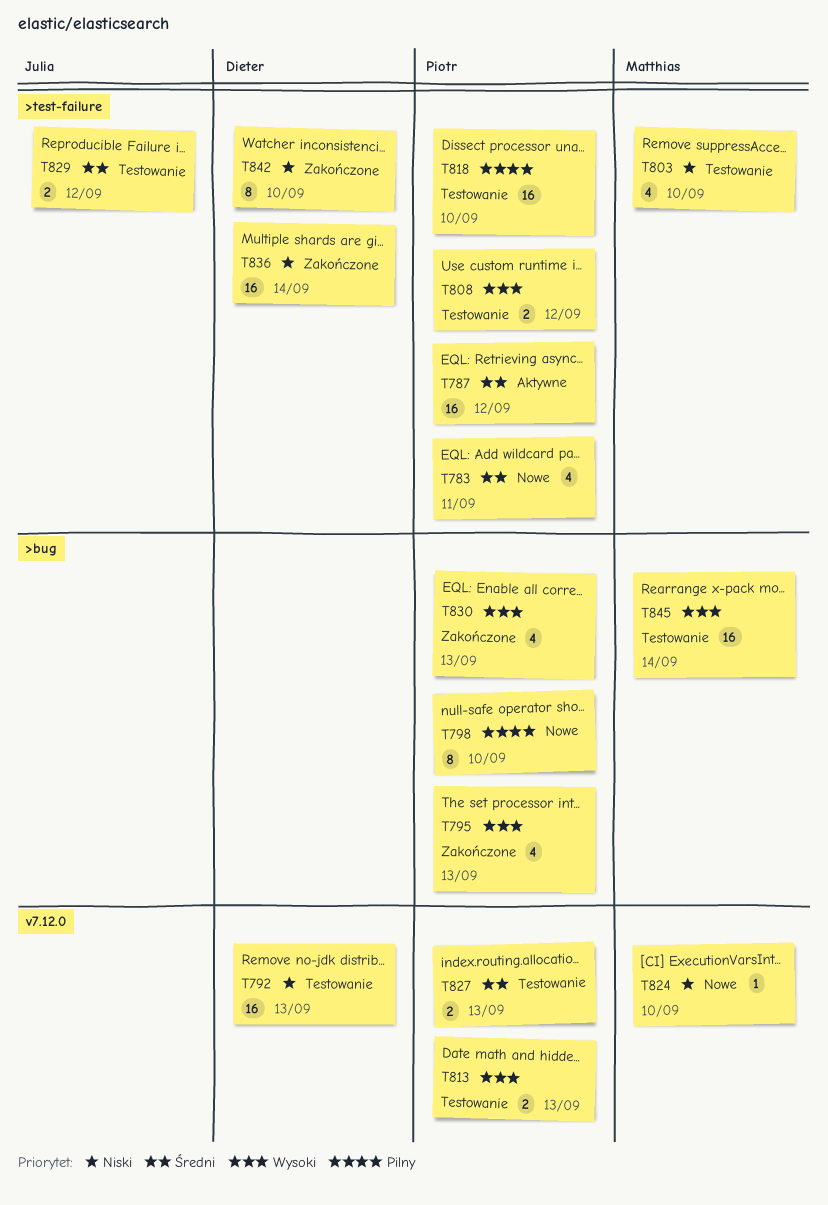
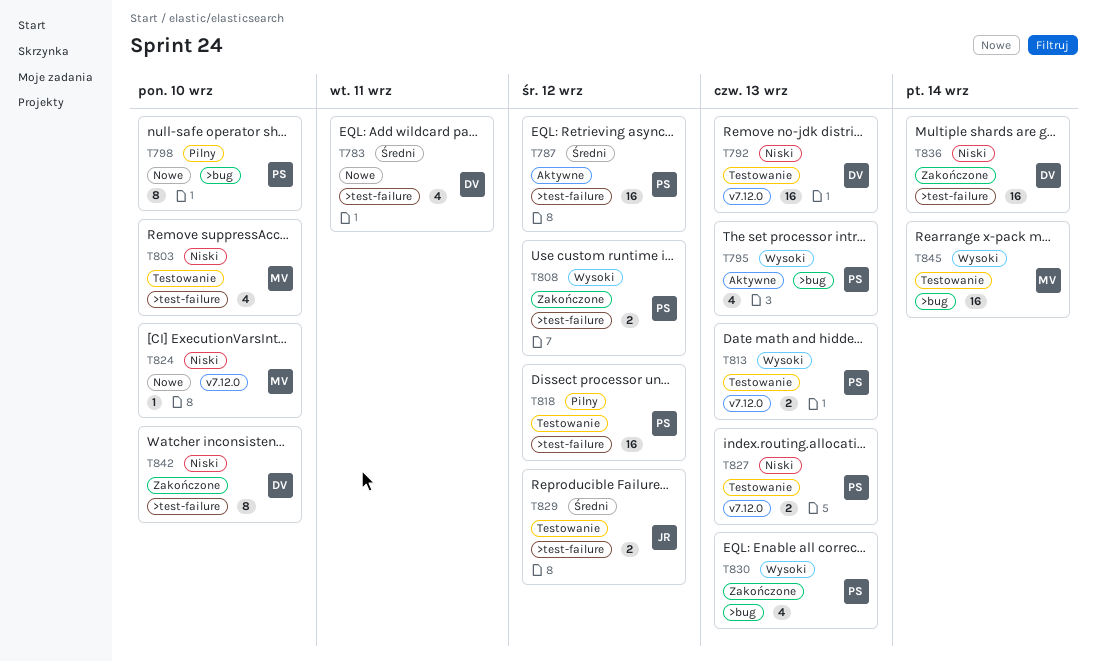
T783, owner: Piotr -> Dieter
T795, status: Zakończone -> Aktywne
T808, status: Testowanie -> Zakończone
T818, due: Sep 10 -> Sep 12
T827, priority: Średni -> Niski

